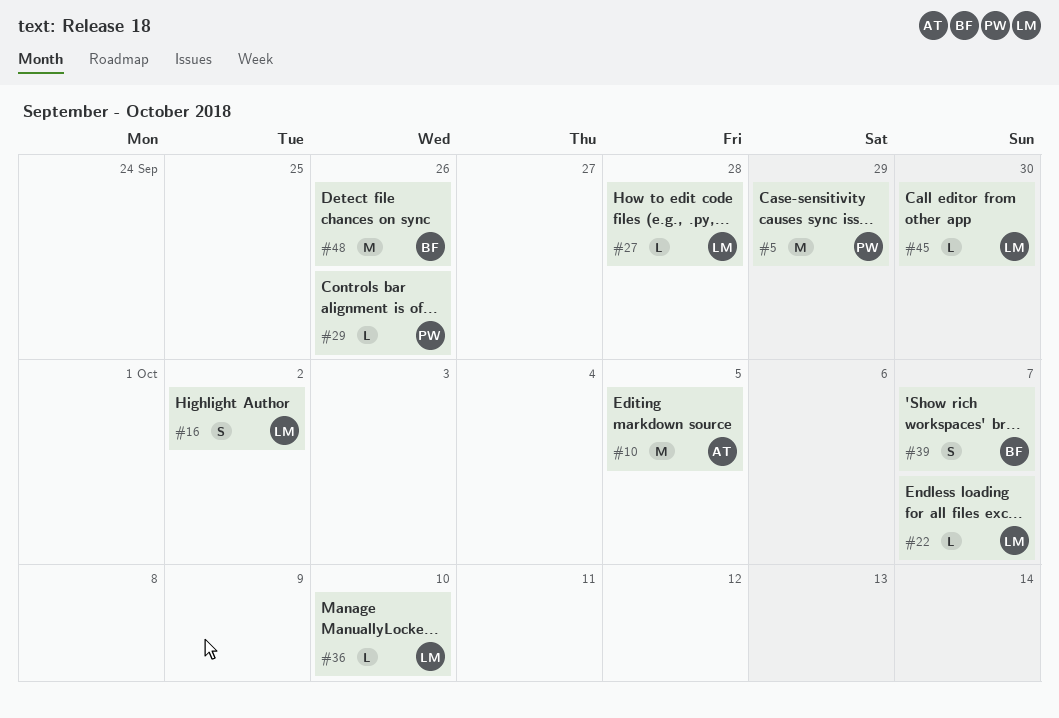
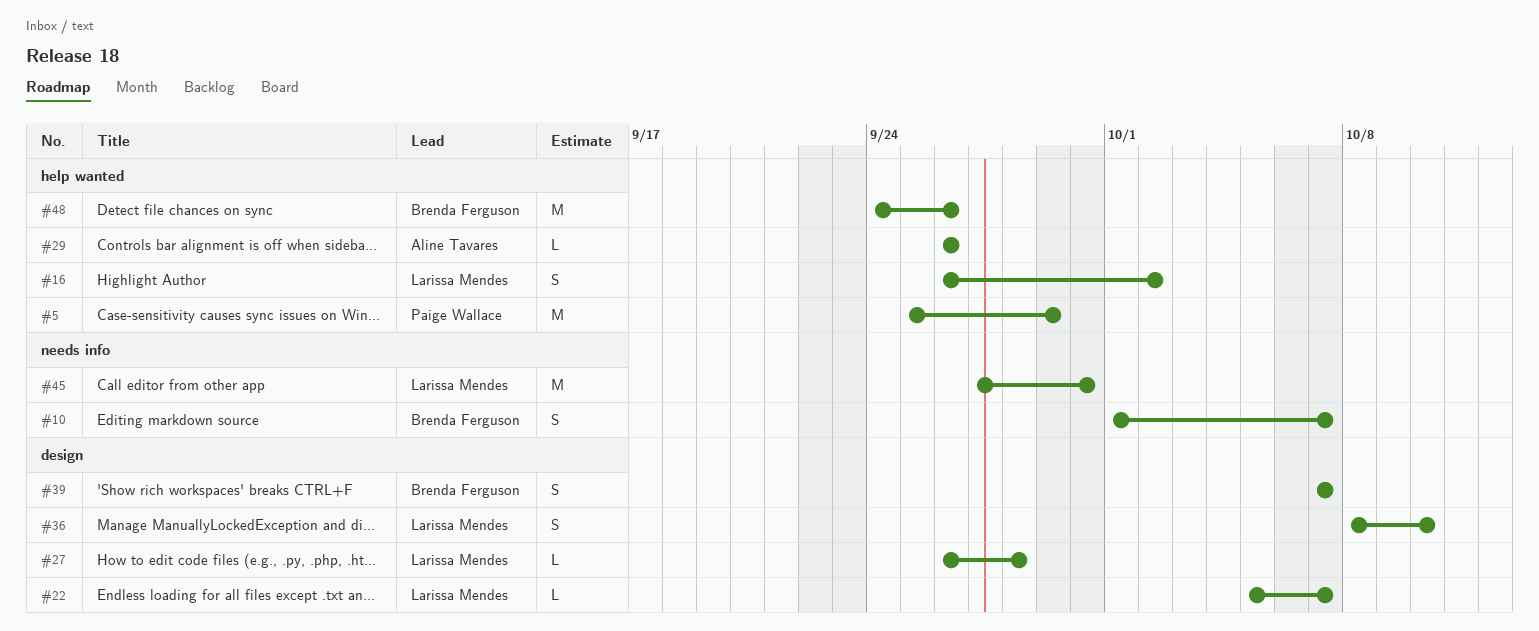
#10, owner: Aline Tavares -> Brenda Ferguson
#10, estimate: M -> S
#10, due: Oct 5 -> Oct 7
#29, owner: Paige Wallace -> Aline Tavares
#36, estimate: L -> S
#45, estimate: L -> M

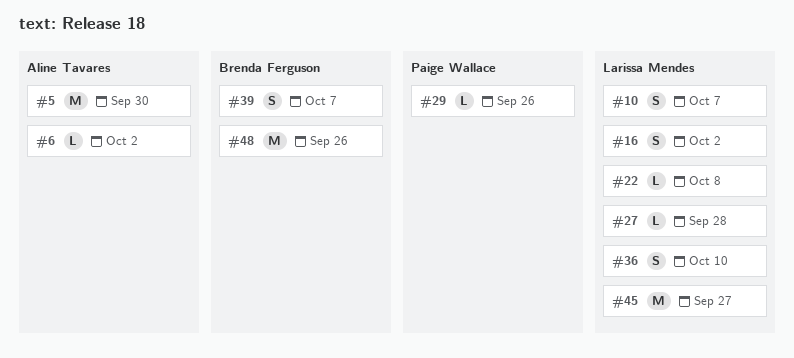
#5, owner: Paige Wallace -> Aline Tavares
#5, due: Sep 29 -> Sep 30
#6: none -> present
#10, owner: Brenda Ferguson -> Larissa Mendes
#22, due: Oct 7 -> Oct 8
#29, owner: Aline Tavares -> Paige Wallace
#45, due: Sep 30 -> Sep 27

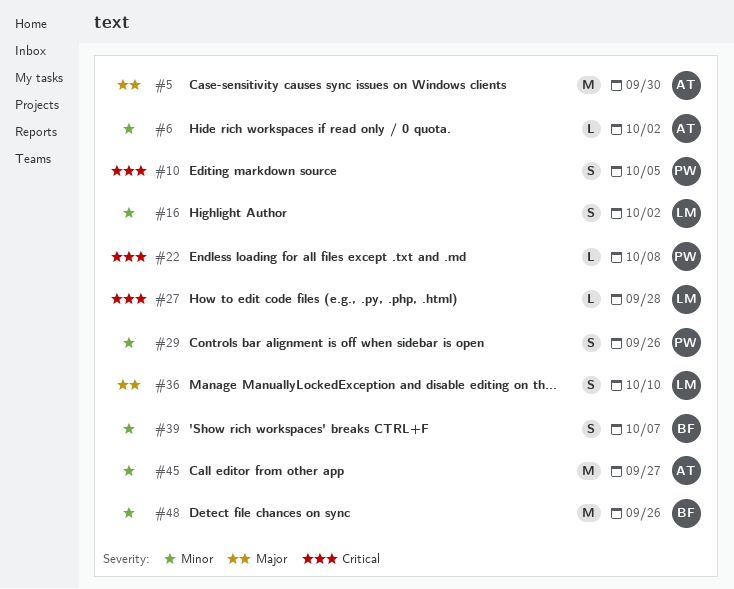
#10, owner: Larissa Mendes -> Paige Wallace
#10, due: Oct 7 -> Oct 5
#22, owner: Larissa Mendes -> Paige Wallace
#29, estimate: L -> S
#45, owner: Larissa Mendes -> Aline Tavares

